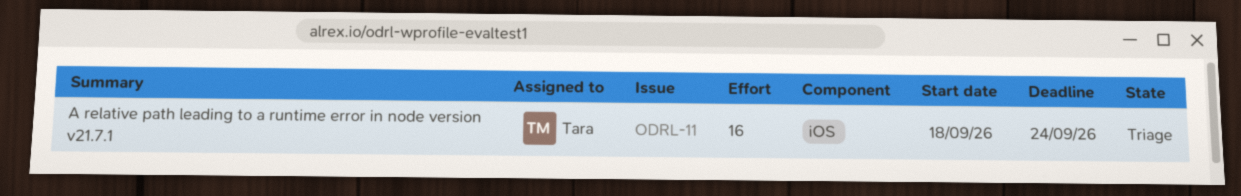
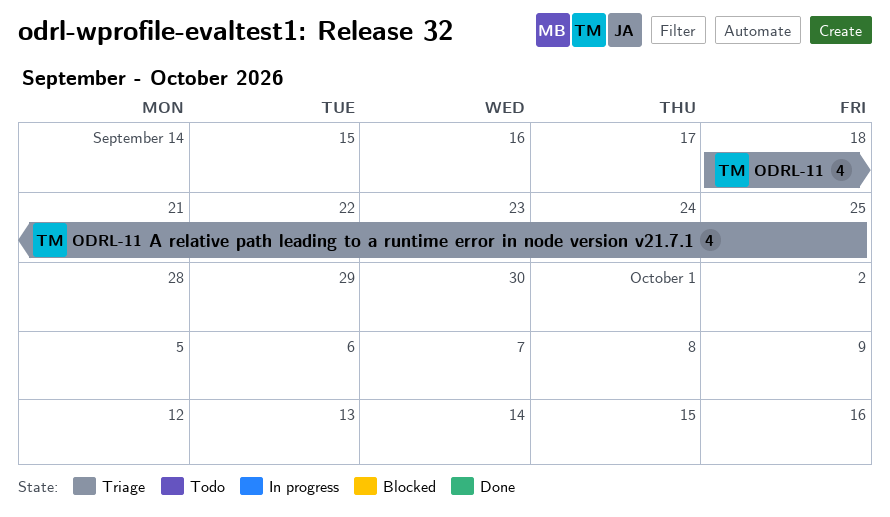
ODRL-11, estimate: 16 -> 4
ODRL-11, due: Sep 24 -> Sep 25

